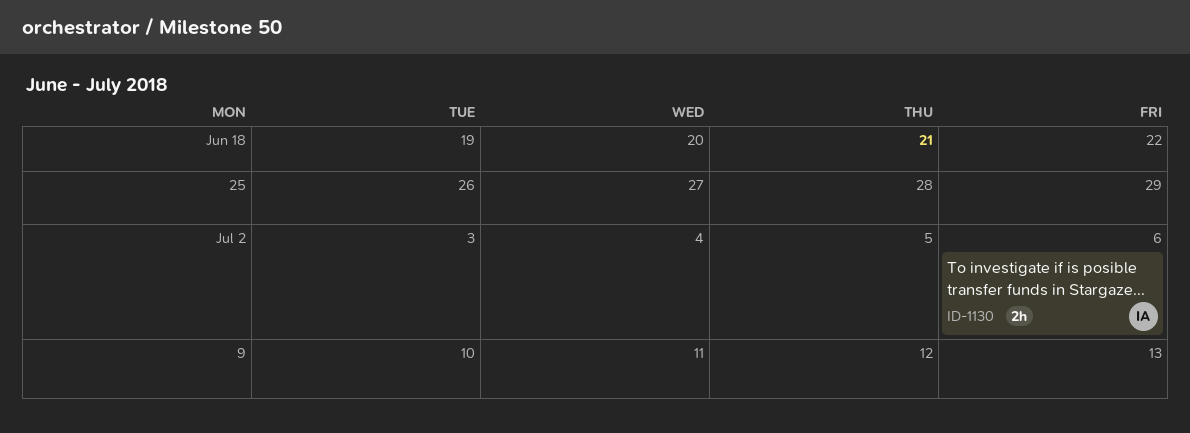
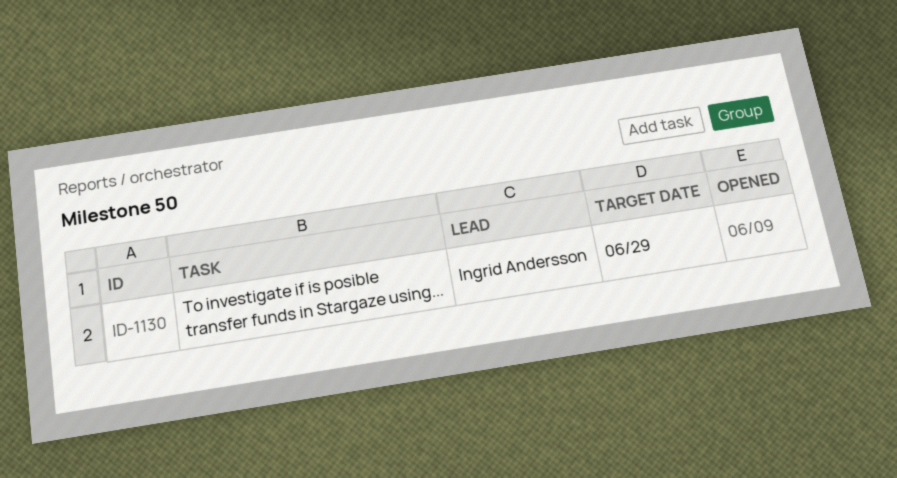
ID-1130, due: Jul 6 -> Jun 29

